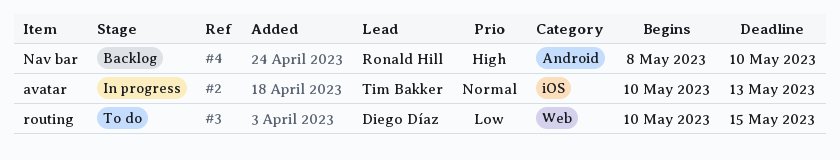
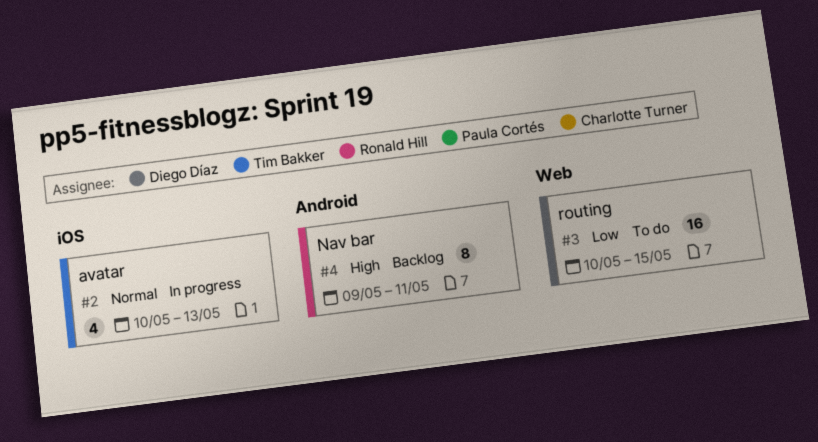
#4, start: May 8 -> May 9
#4, due: May 10 -> May 11

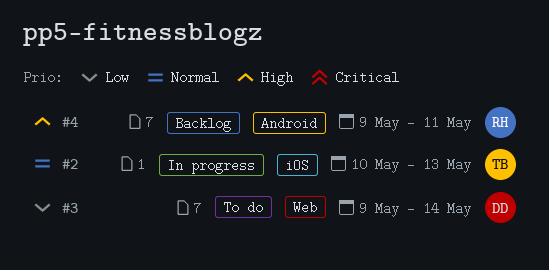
#3, start: May 10 -> May 9
#3, due: May 15 -> May 14

